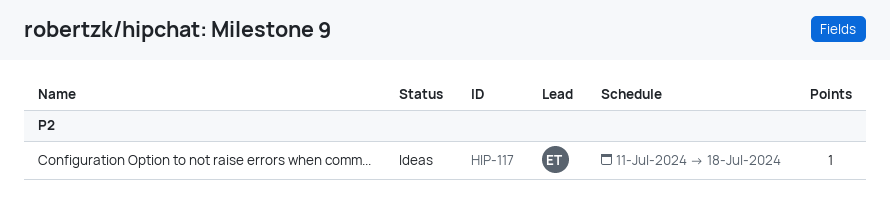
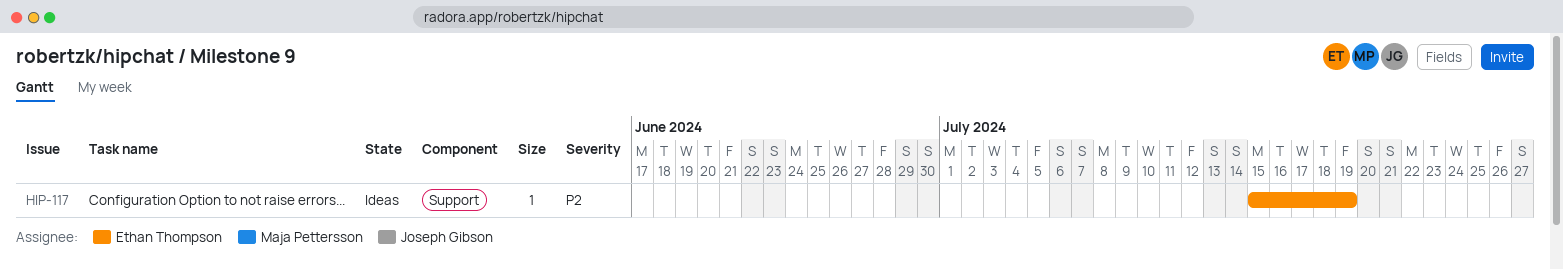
HIP-117, start: Jul 11 -> Jul 15
HIP-117, due: Jul 18 -> Jul 19

